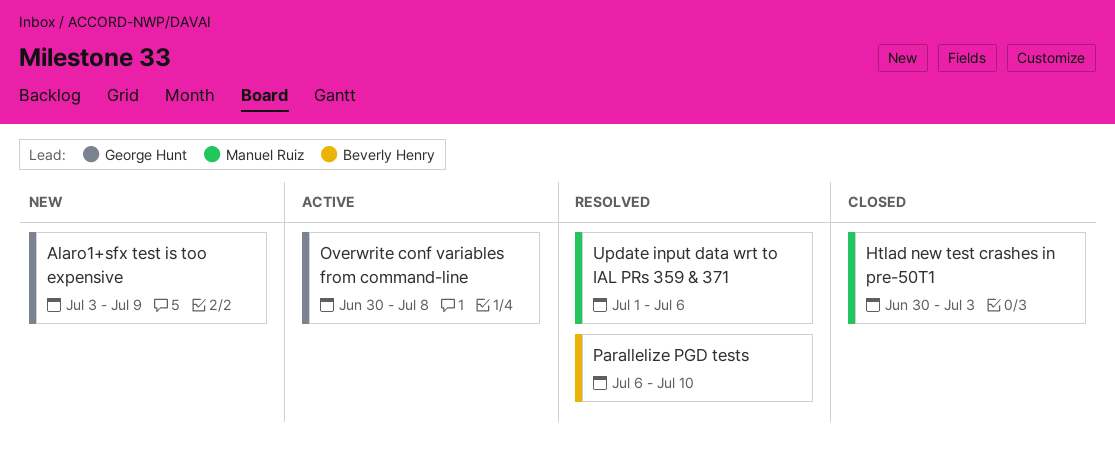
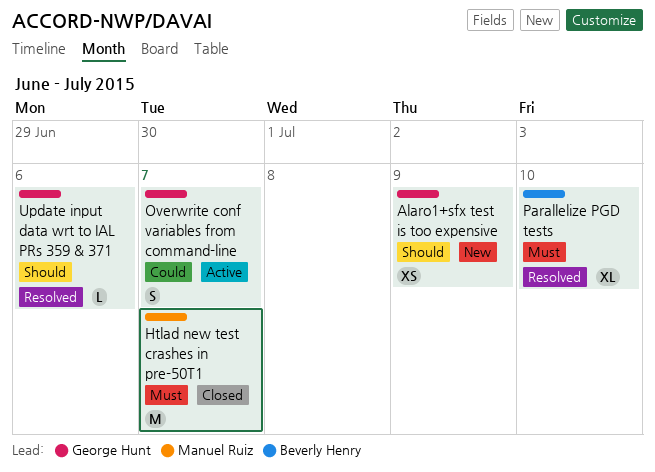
Htlad new test crashes in pre-50T1, due: Jul 3 -> Jul 7
Overwrite conf variables from command-line, due: Jul 8 -> Jul 7
Update input data wrt to IAL PRs 359 & 371, owner: Manuel Ruiz -> George Hunt

